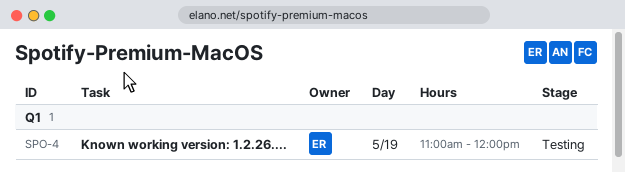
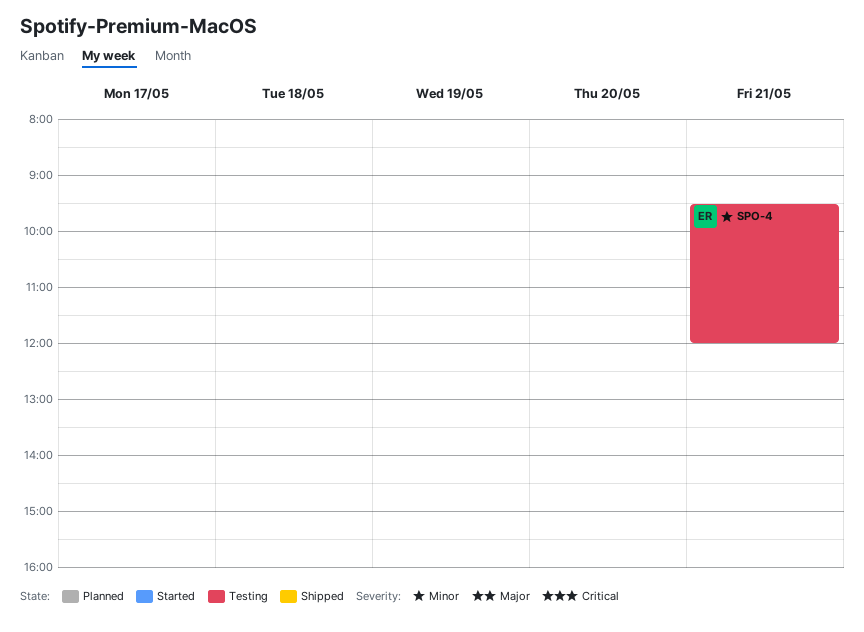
SPO-4, day: May 19 -> May 21
SPO-4, begins: 11:00 -> 09:30

